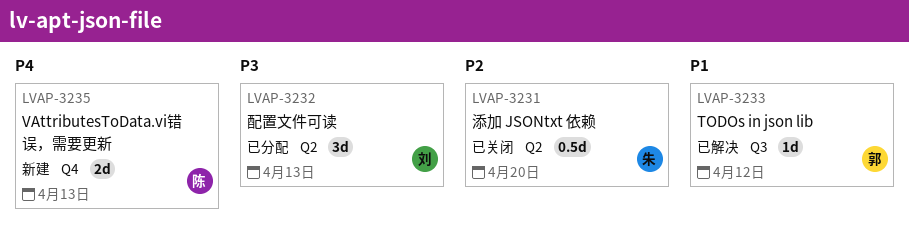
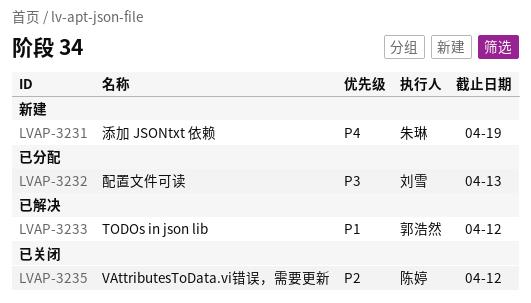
LVAP-3231, status: 已关闭 -> 新建
LVAP-3231, priority: P2 -> P4
LVAP-3231, due: Apr 20 -> Apr 19
LVAP-3235, status: 新建 -> 已关闭
LVAP-3235, priority: P4 -> P2
LVAP-3235, due: Apr 13 -> Apr 12

